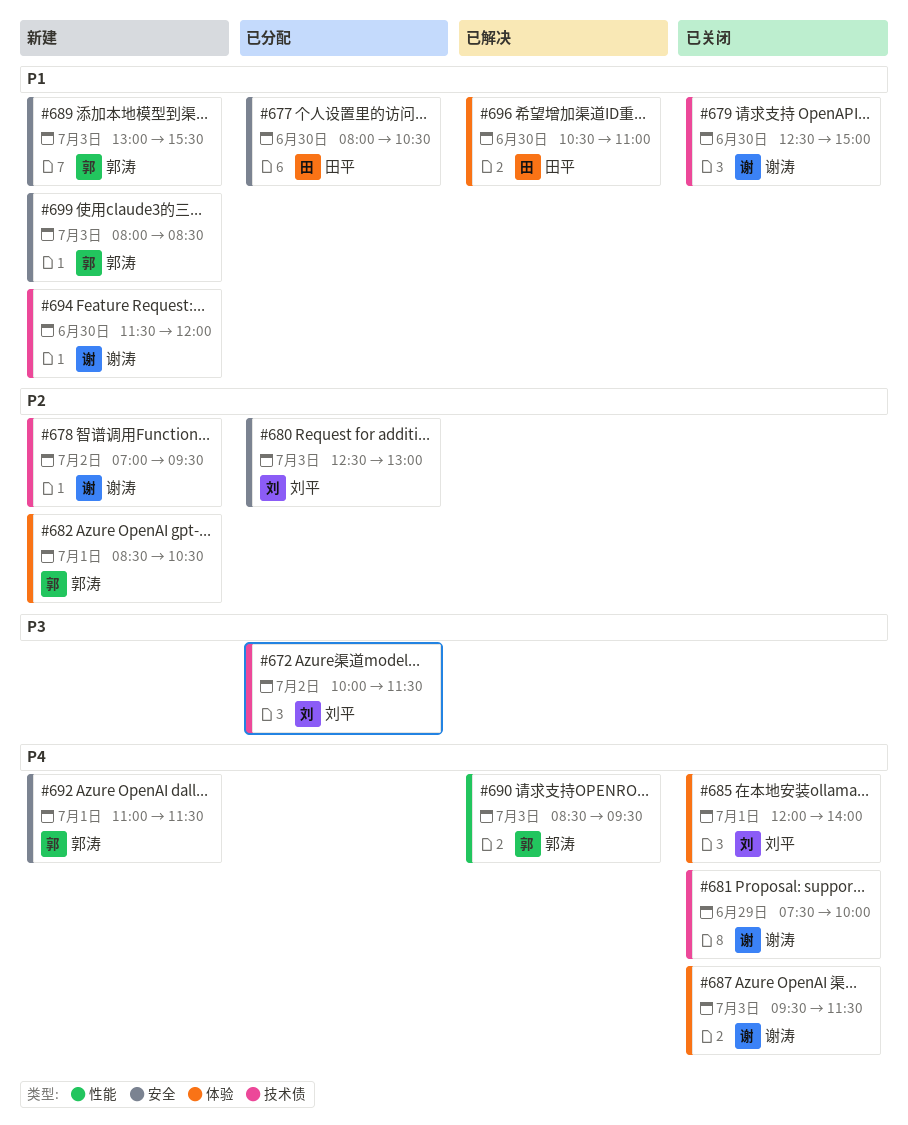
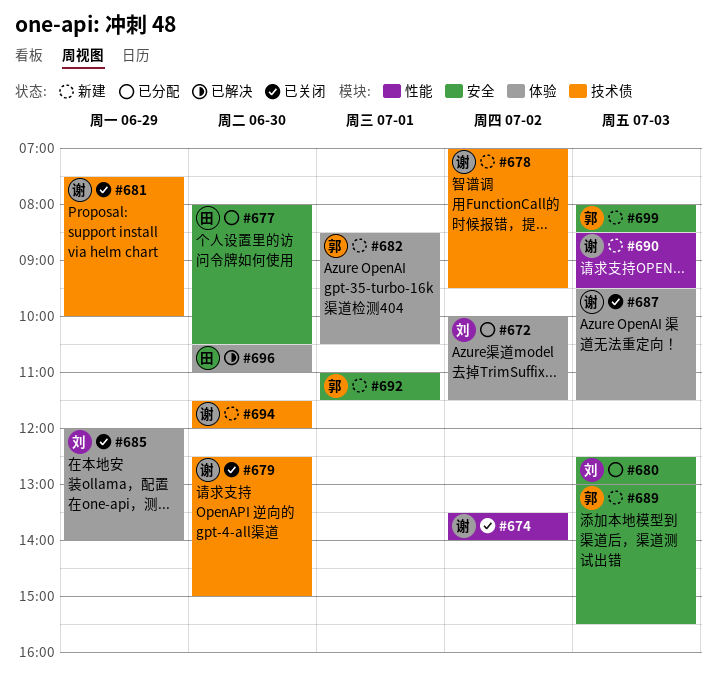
#672, label: 技术债 -> 体验
#674: none -> present
#685, day: Jul 1 -> Jun 29
#690, status: 已解决 -> 新建
#690, owner: 郭涛 -> 谢涛

